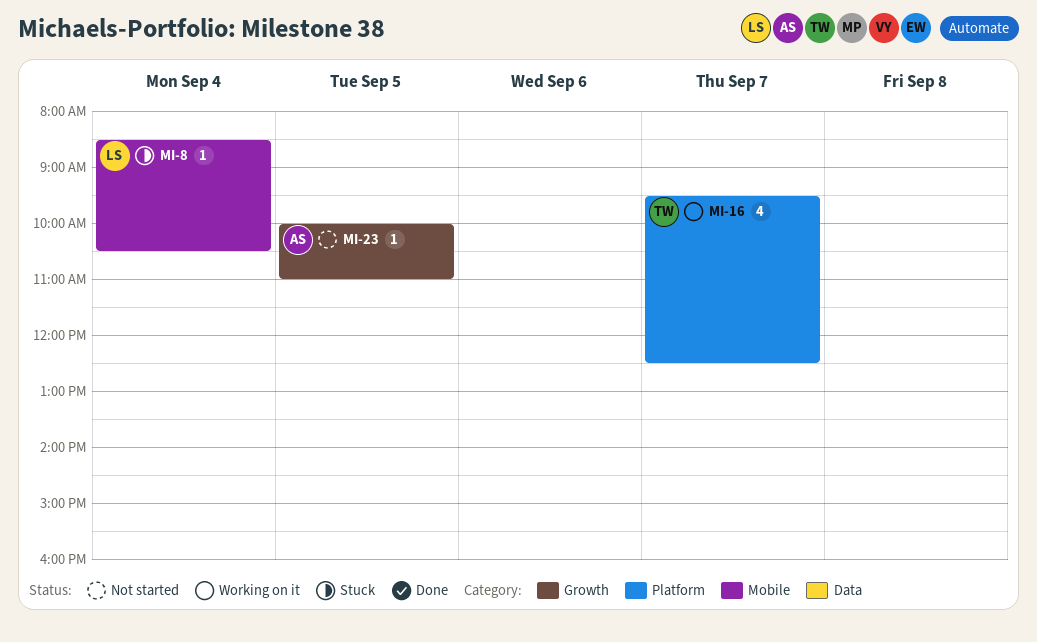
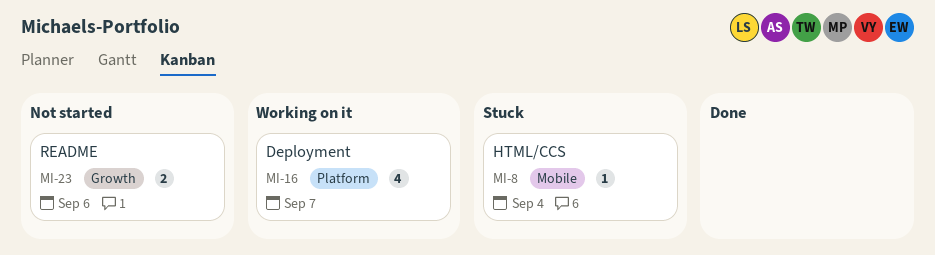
MI-23, estimate: 1 -> 2
MI-23, day: Sep 5 -> Sep 6

